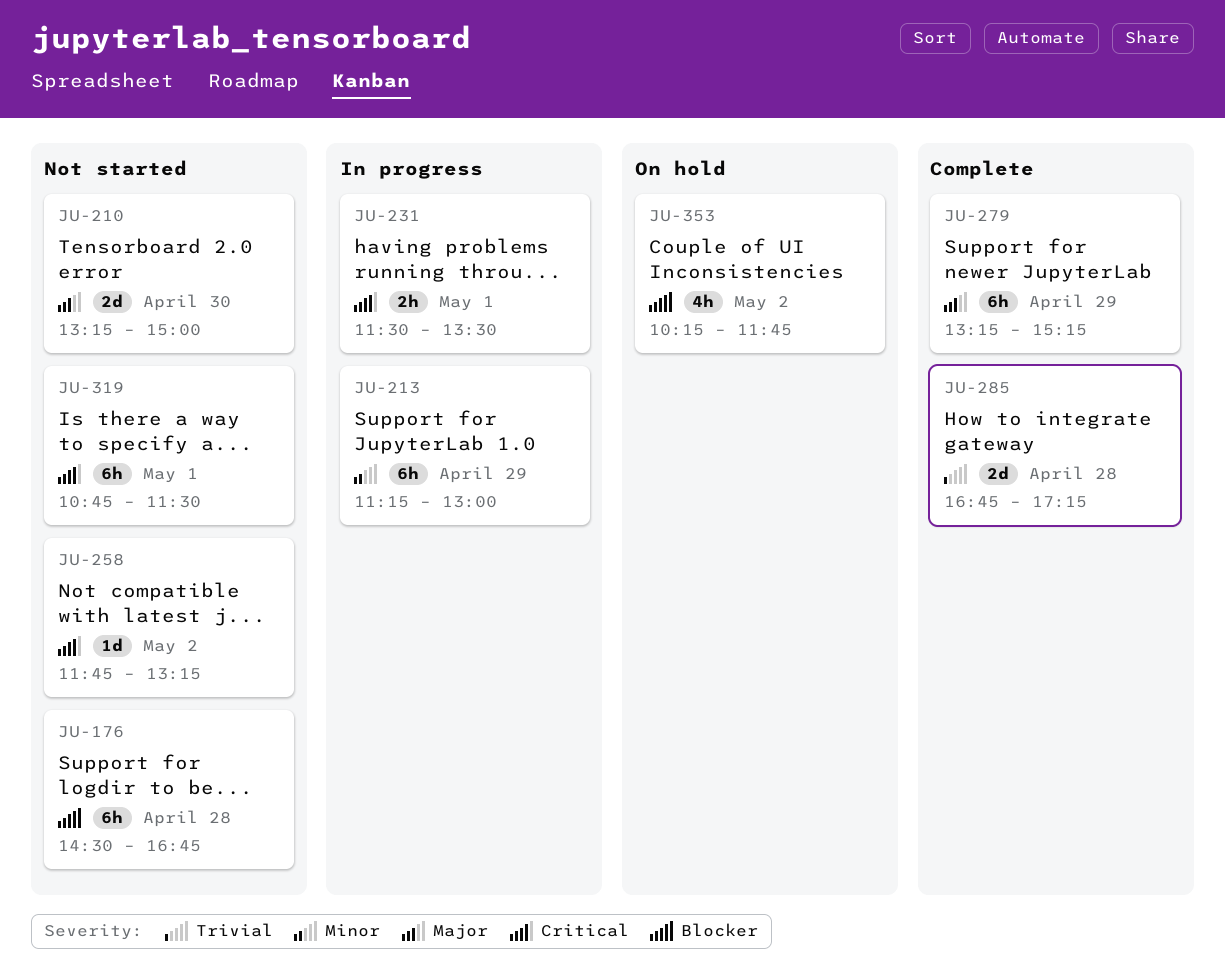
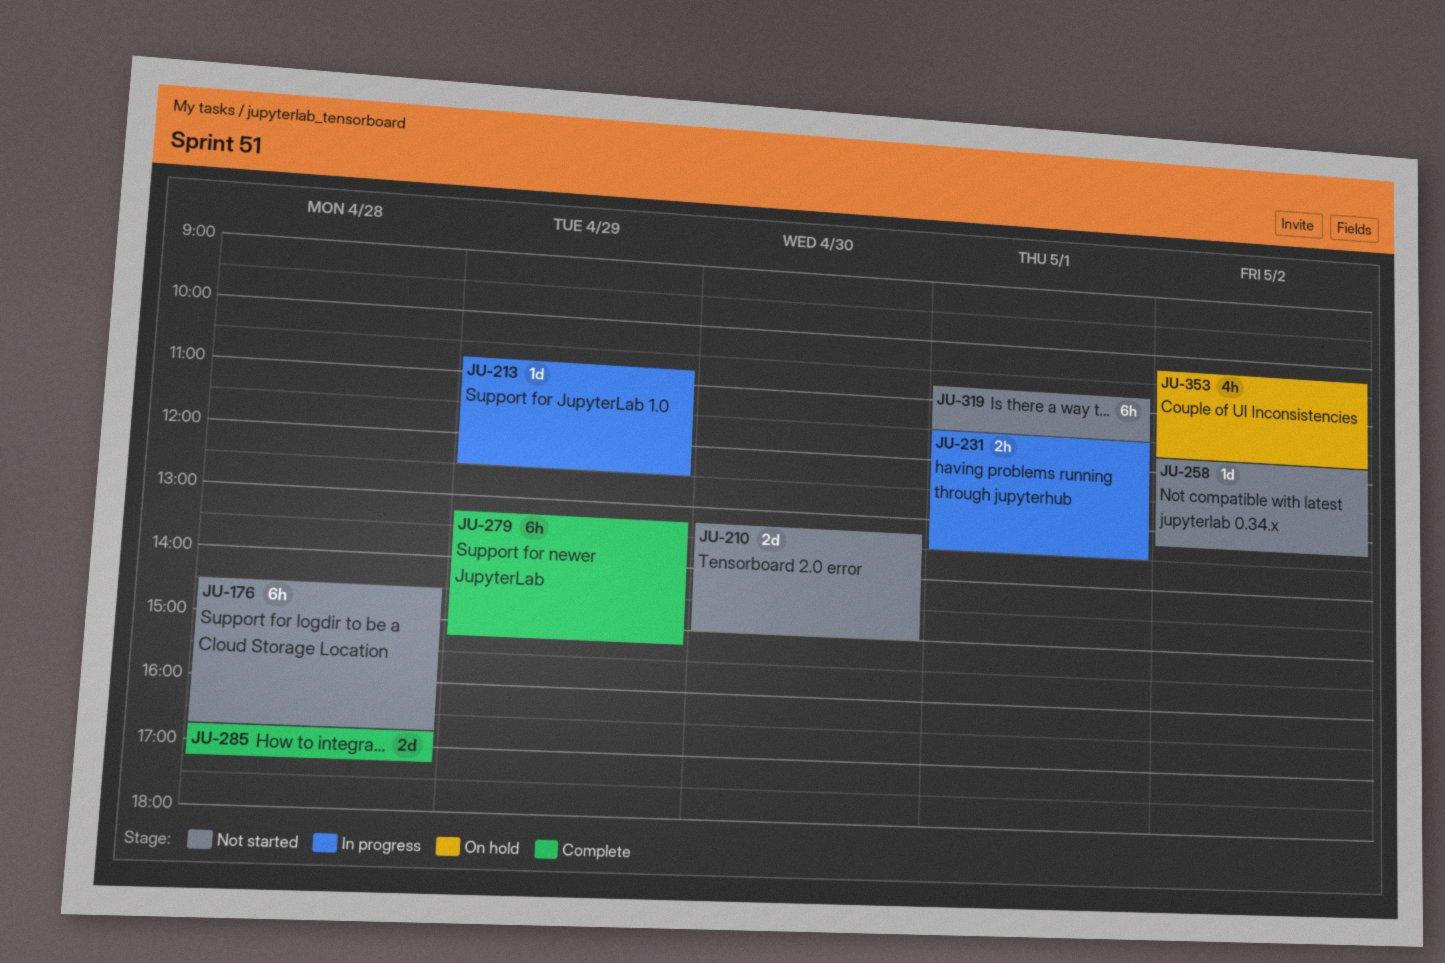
JU-213, estimate: 6h -> 1d
JU-213, begins: 11:15 -> 10:45
JU-213, ends: 13:00 -> 12:30

